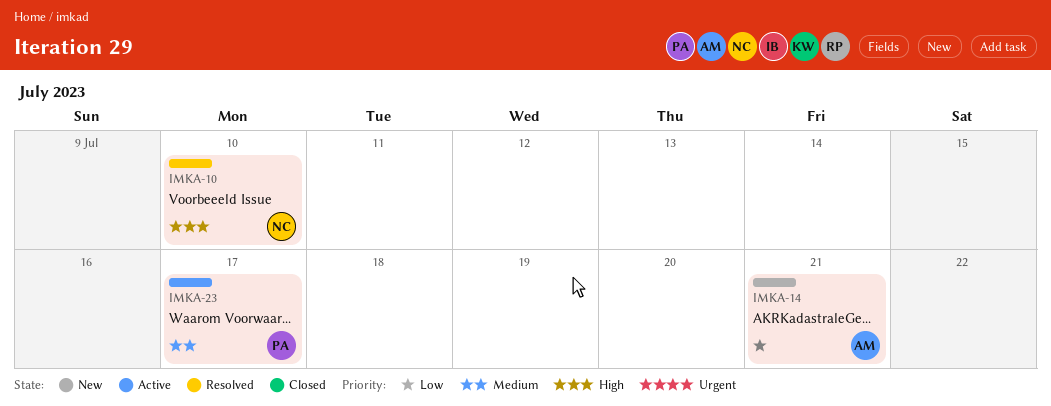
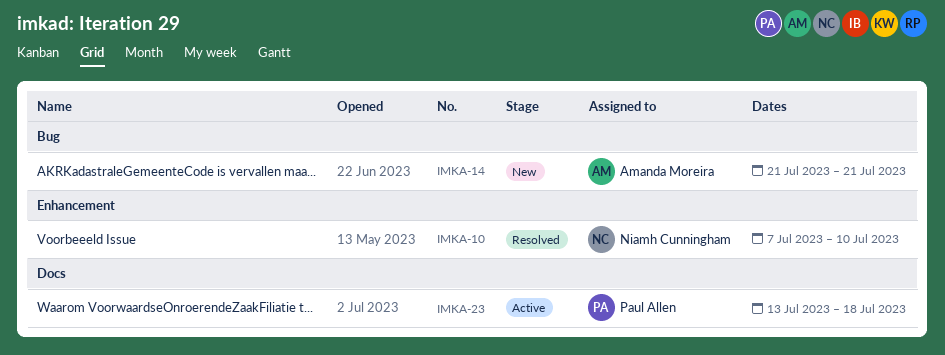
IMKA-23, due: Jul 17 -> Jul 18

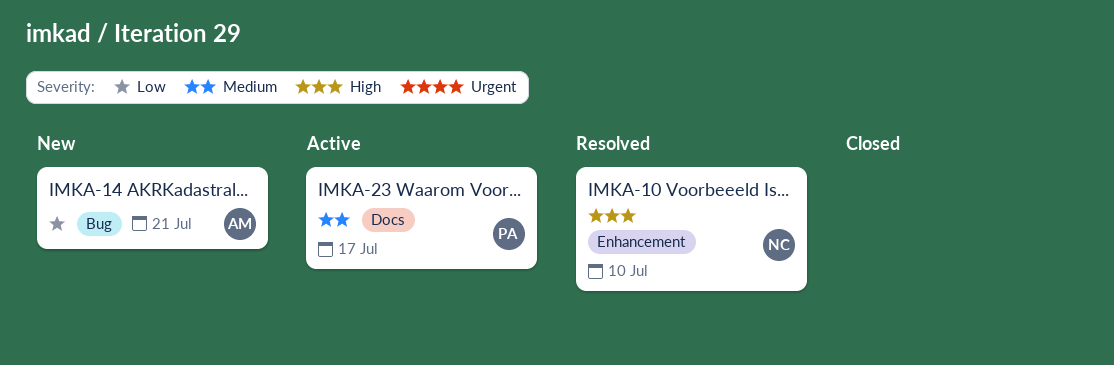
IMKA-23, due: Jul 18 -> Jul 17

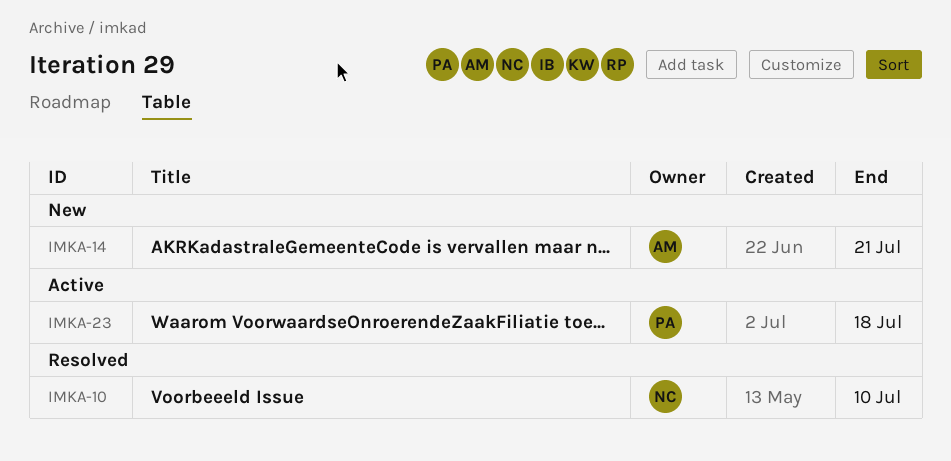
IMKA-23, due: Jul 17 -> Jul 18

